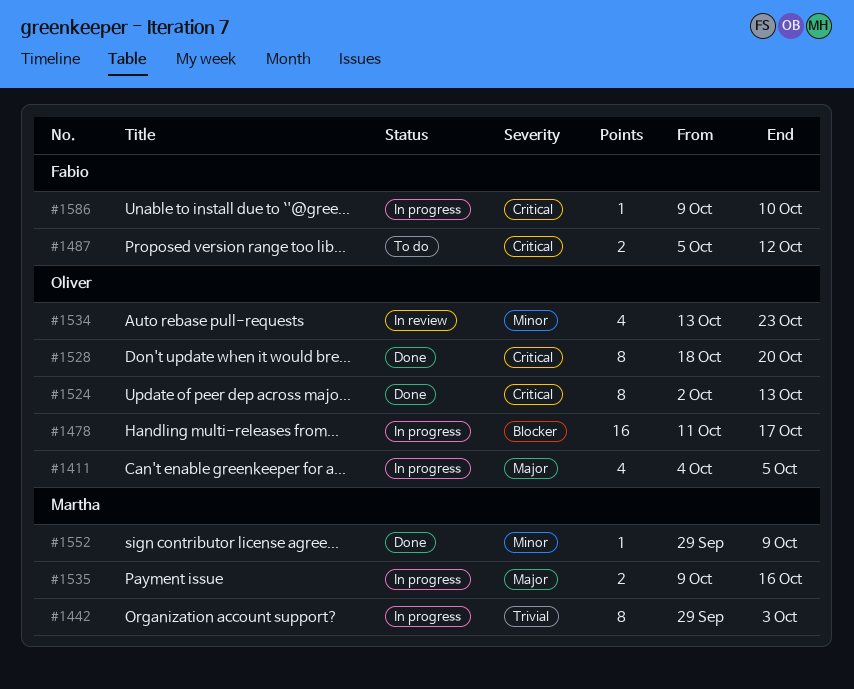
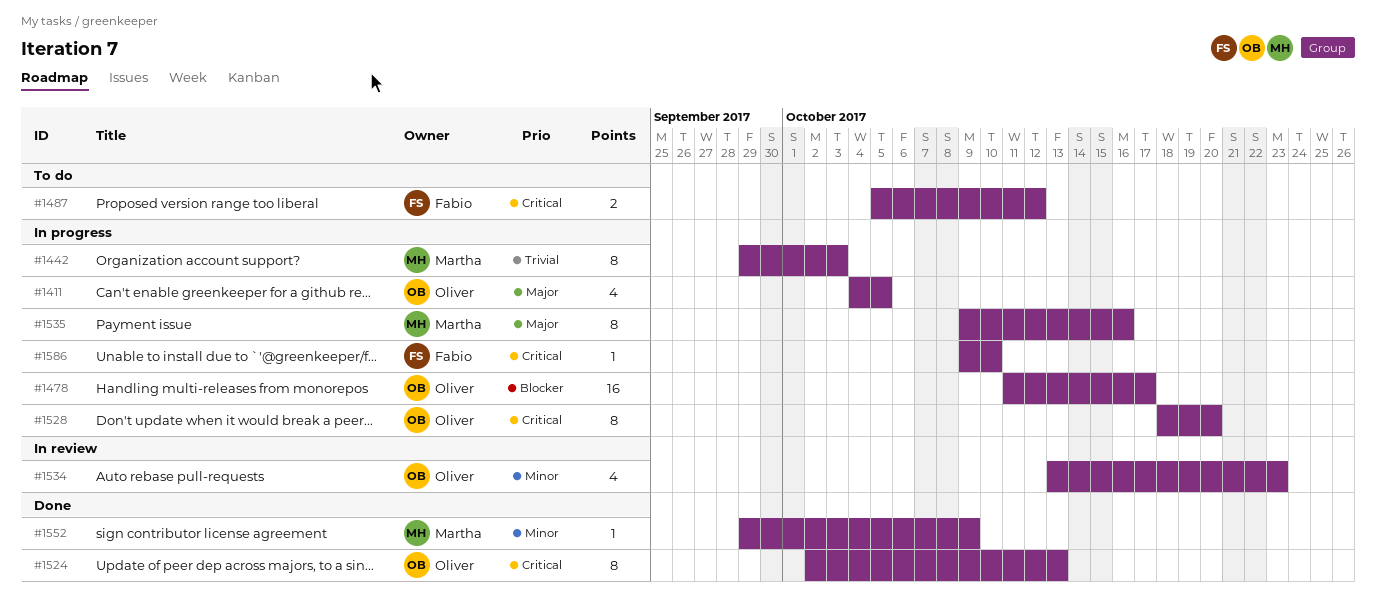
#1528, status: Done -> In progress
#1535, estimate: 2 -> 8

